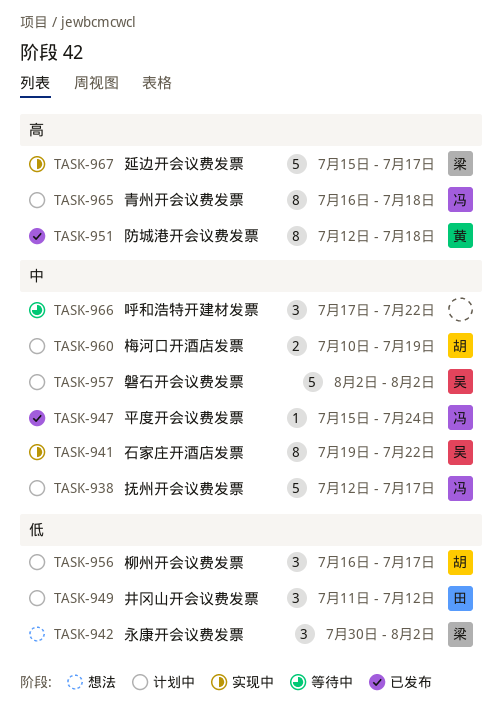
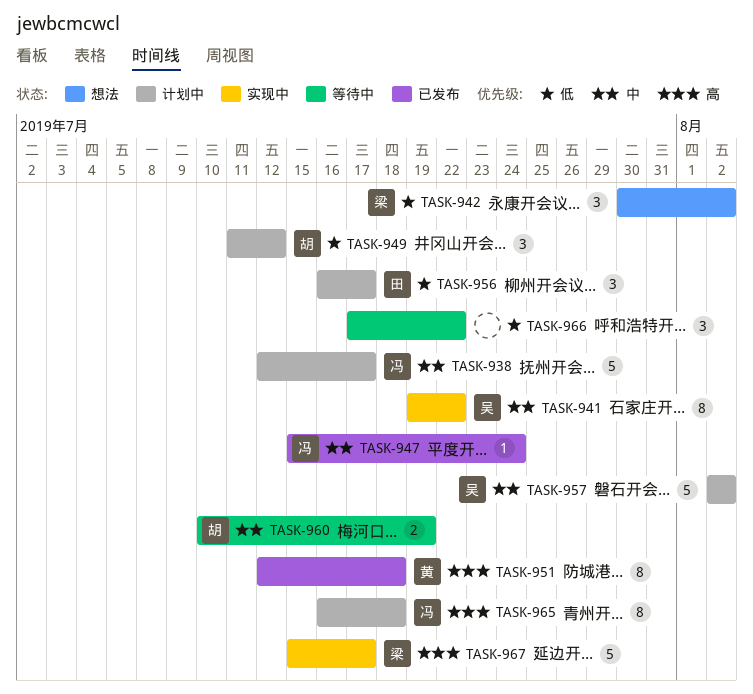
TASK-949, owner: 田 -> 胡
TASK-956, owner: 胡 -> 田
TASK-960, status: 计划中 -> 等待中
TASK-966, priority: 中 -> 低

